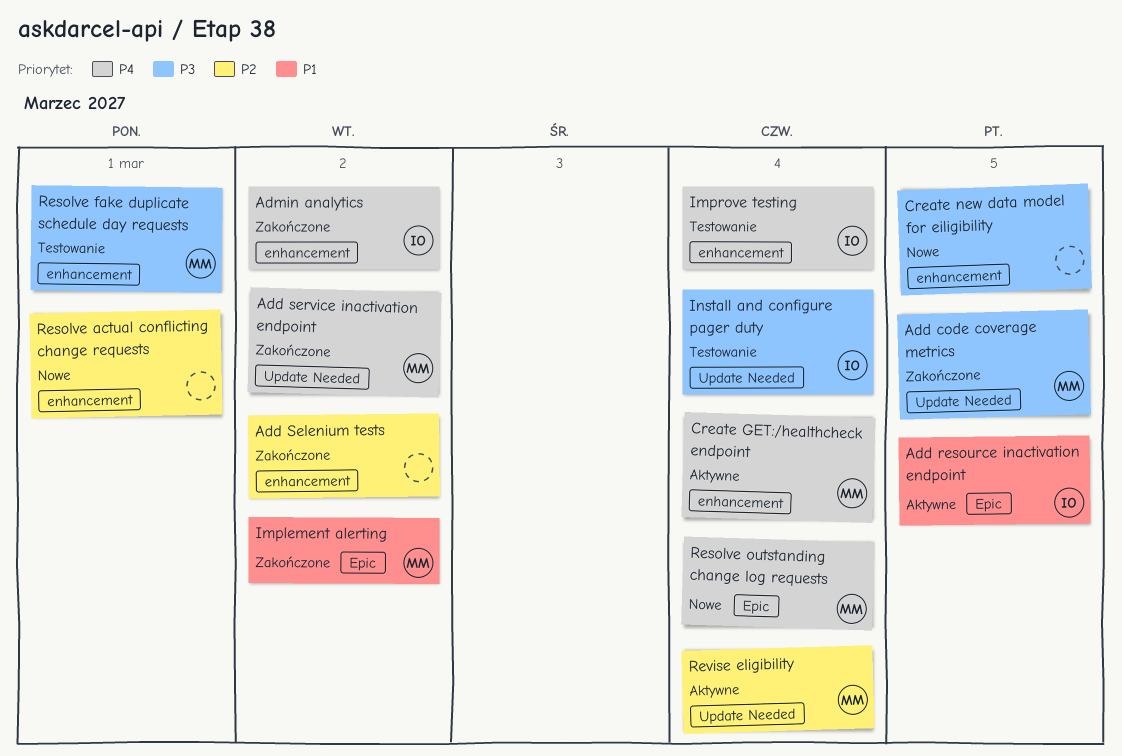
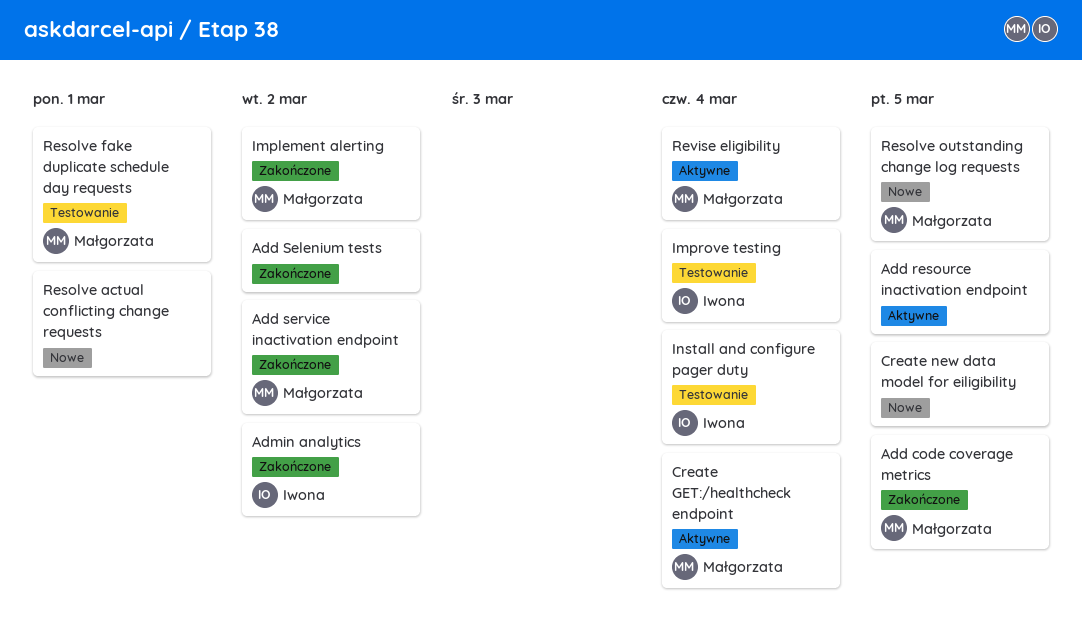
Add resource inactivation endpoint, owner: Iwona -> none
Resolve outstanding change log requests, due: Mar 4 -> Mar 5

